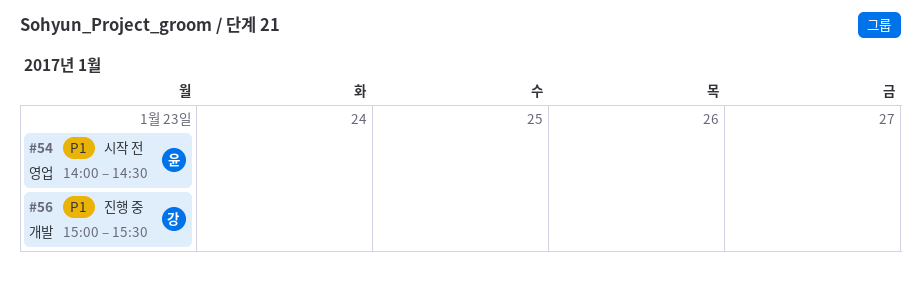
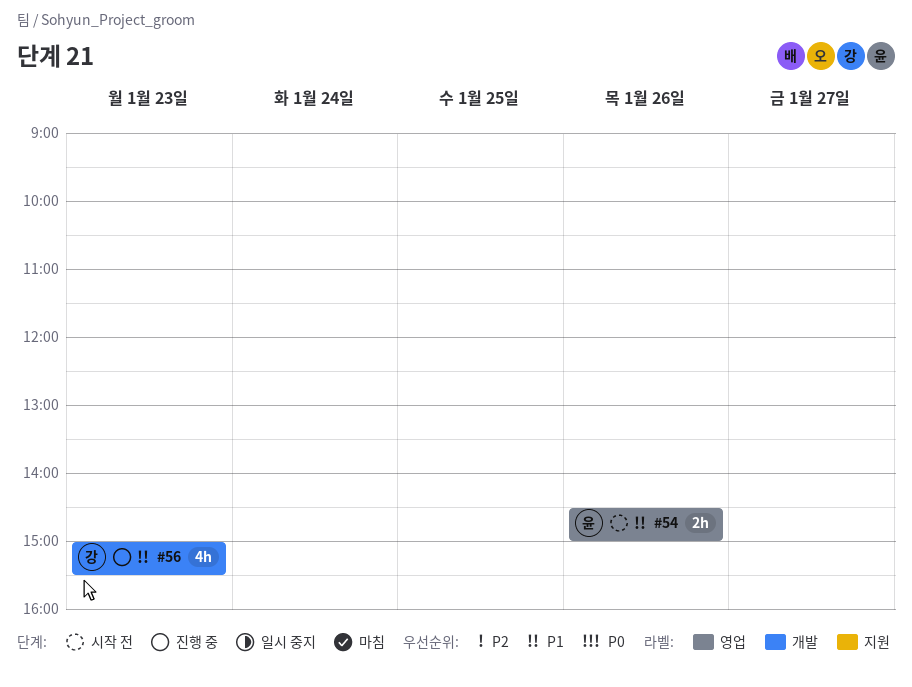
#54, day: Jan 23 -> Jan 26
#54, begins: 14:00 -> 14:30
#54, ends: 14:30 -> 15:00

